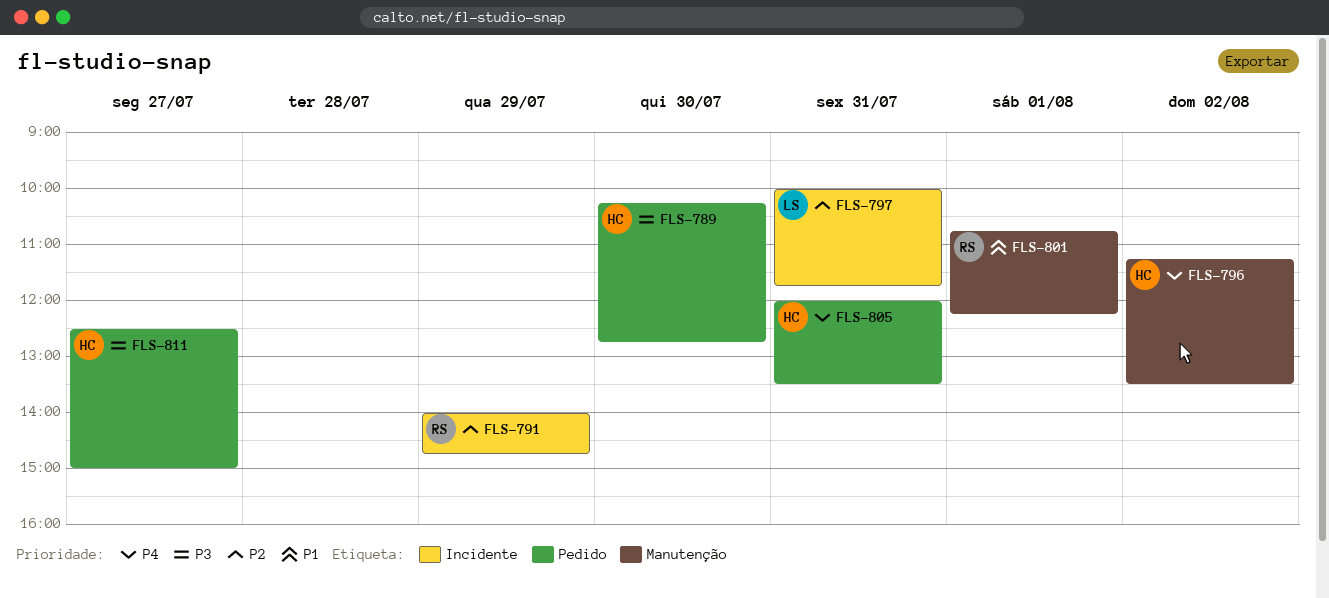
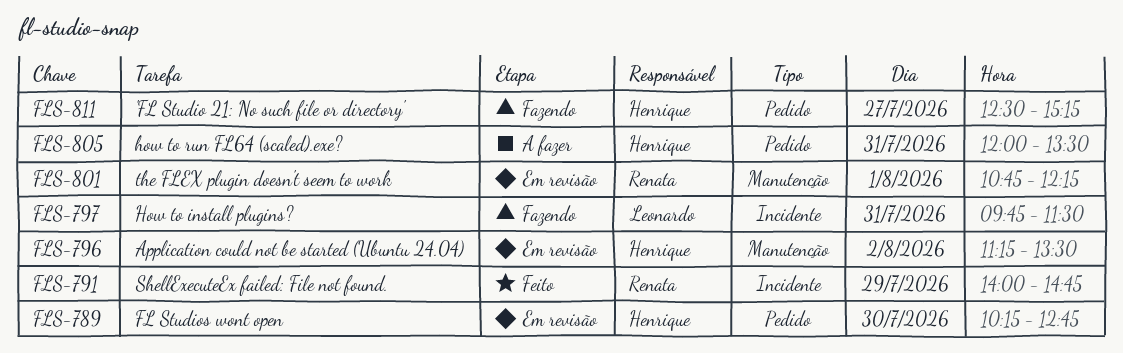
FLS-797, begins: 10:00 -> 09:45
FLS-797, ends: 11:45 -> 11:30
FLS-811, ends: 15:00 -> 15:15

